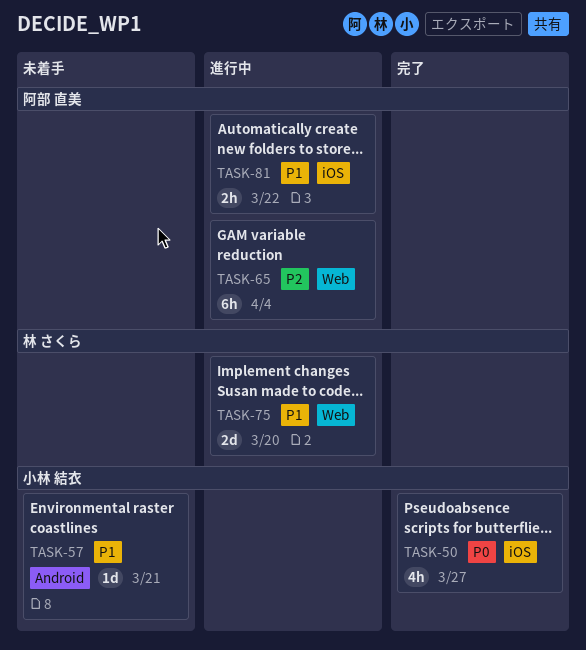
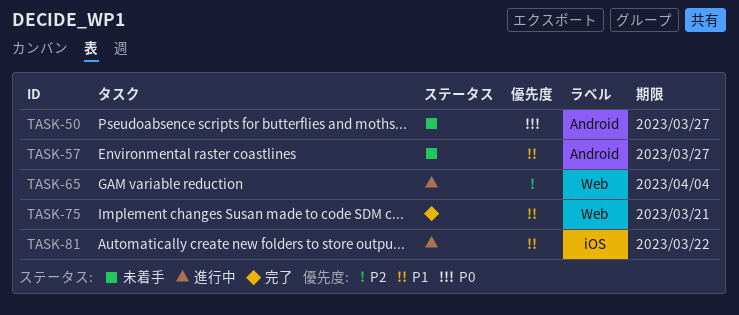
TASK-50, status: 完了 -> 未着手
TASK-50, label: iOS -> Android
TASK-57, due: Mar 21 -> Mar 27
TASK-75, status: 進行中 -> 完了
TASK-75, due: Mar 20 -> Mar 21

